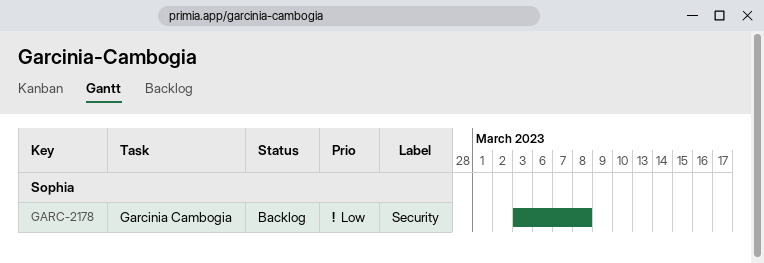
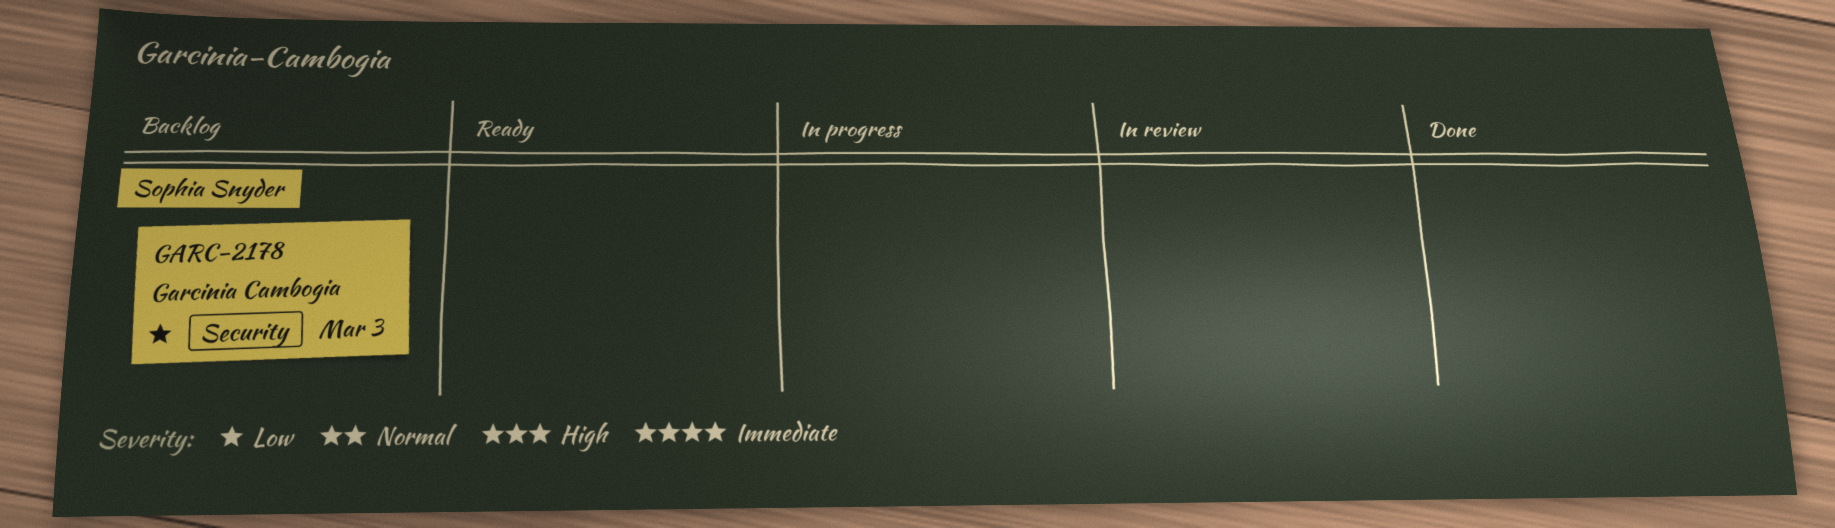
GARC-2178, due: Mar 8 -> Mar 3

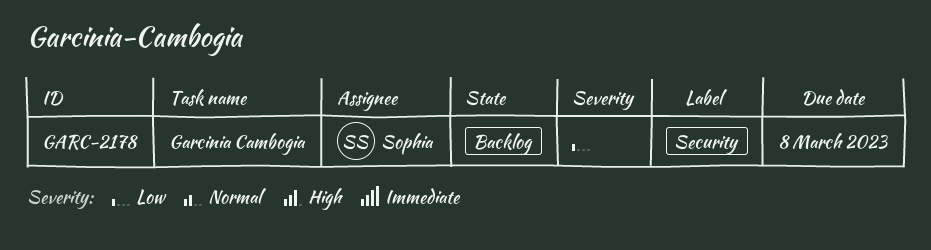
GARC-2178, due: Mar 3 -> Mar 8

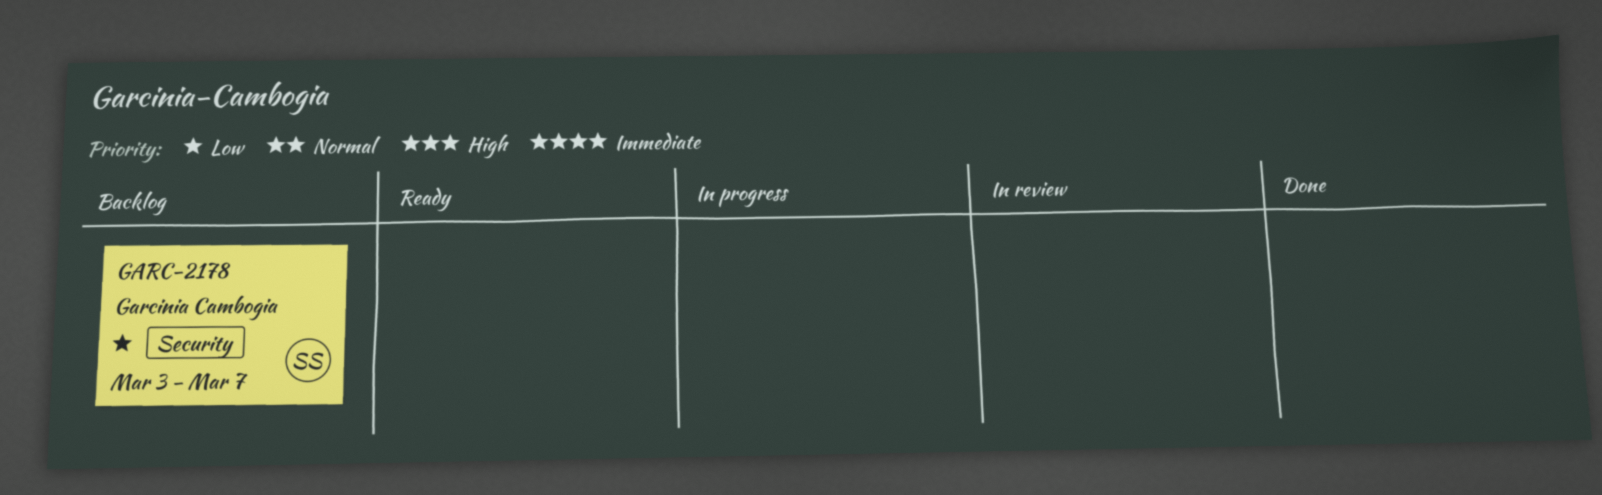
GARC-2178, due: Mar 8 -> Mar 7

